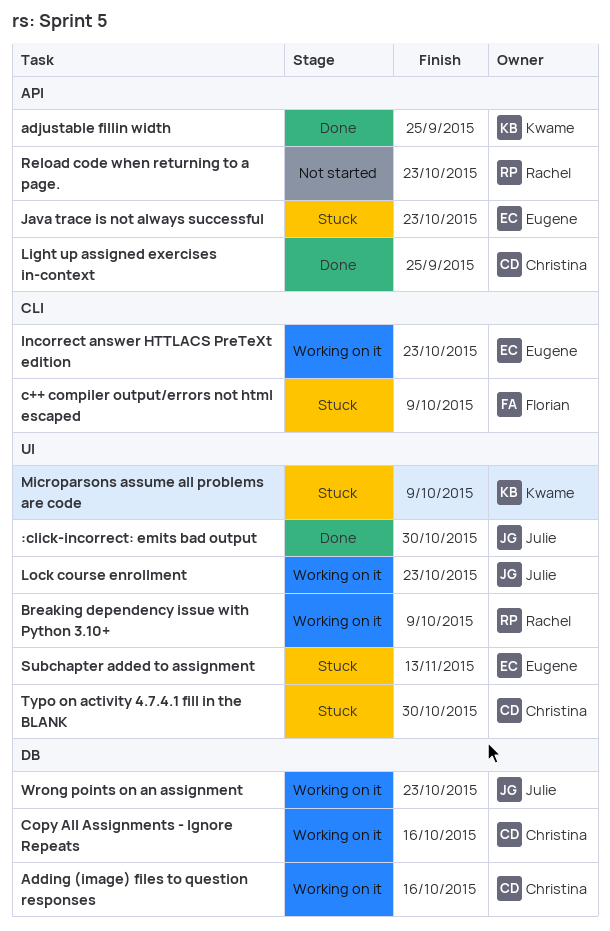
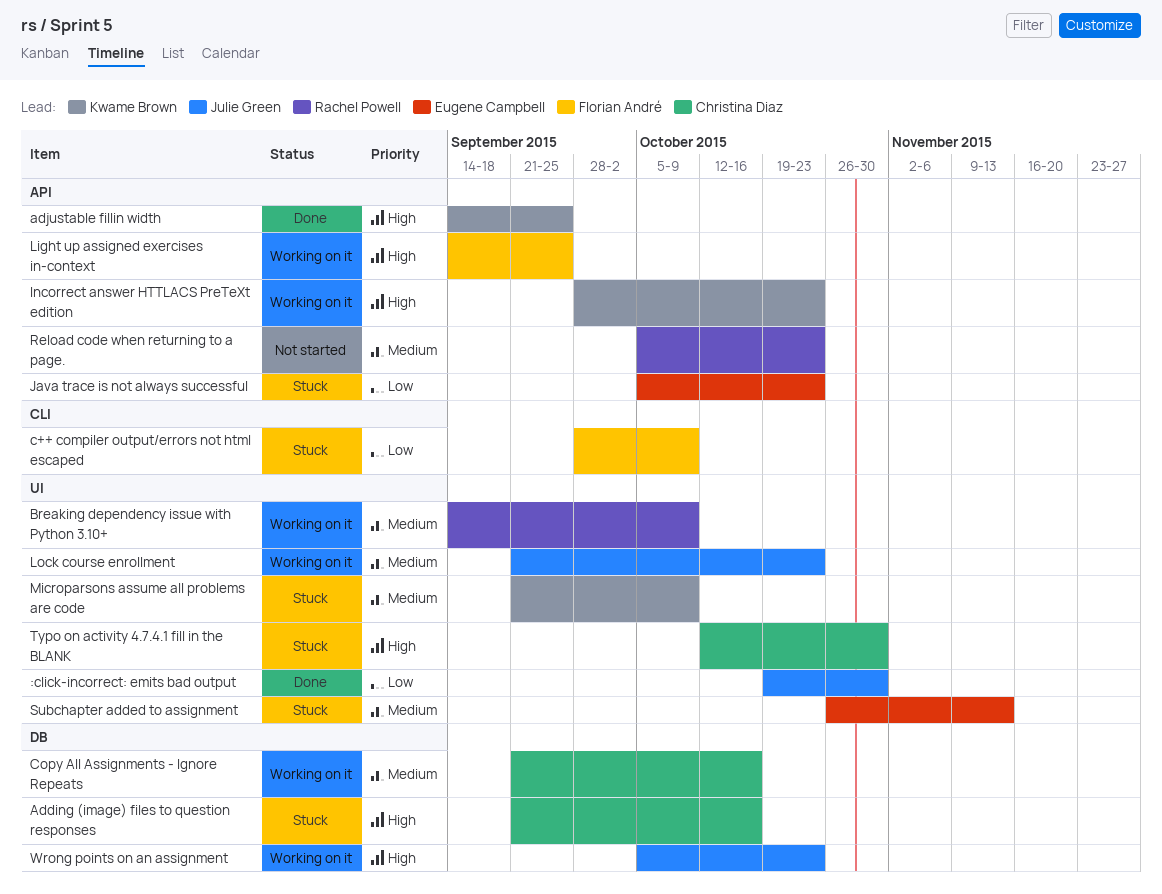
Adding (image) files to question responses, status: Working on it -> Stuck
Incorrect answer HTTLACS PreTeXt edition, owner: Eugene Campbell -> Kwame Brown
Incorrect answer HTTLACS PreTeXt edition, label: CLI -> API
Light up assigned exercises in-context, status: Done -> Working on it
Light up assigned exercises in-context, owner: Christina Diaz -> Florian André

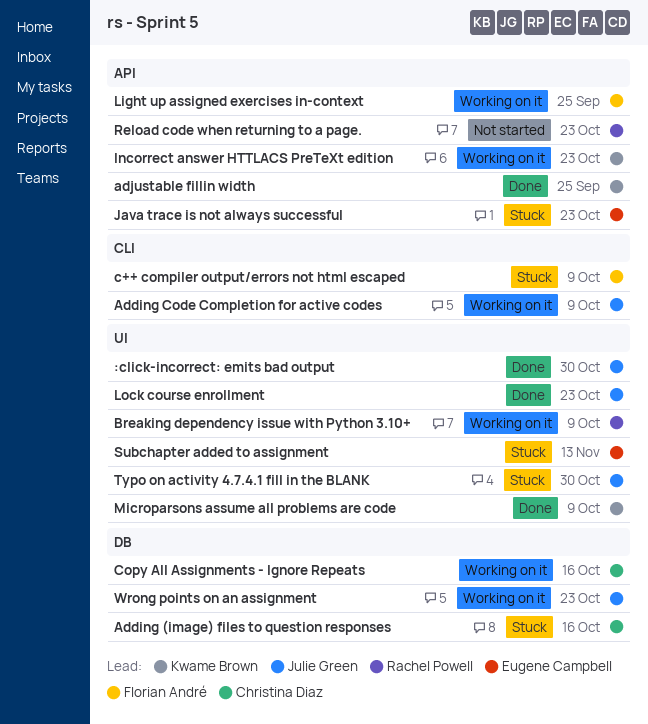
Adding Code Completion for active codes: none -> present
Lock course enrollment, status: Working on it -> Done
Microparsons assume all problems are code, status: Stuck -> Done
Typo on activity 4.7.4.1 fill in the BLANK, owner: Christina Diaz -> Julie Green

